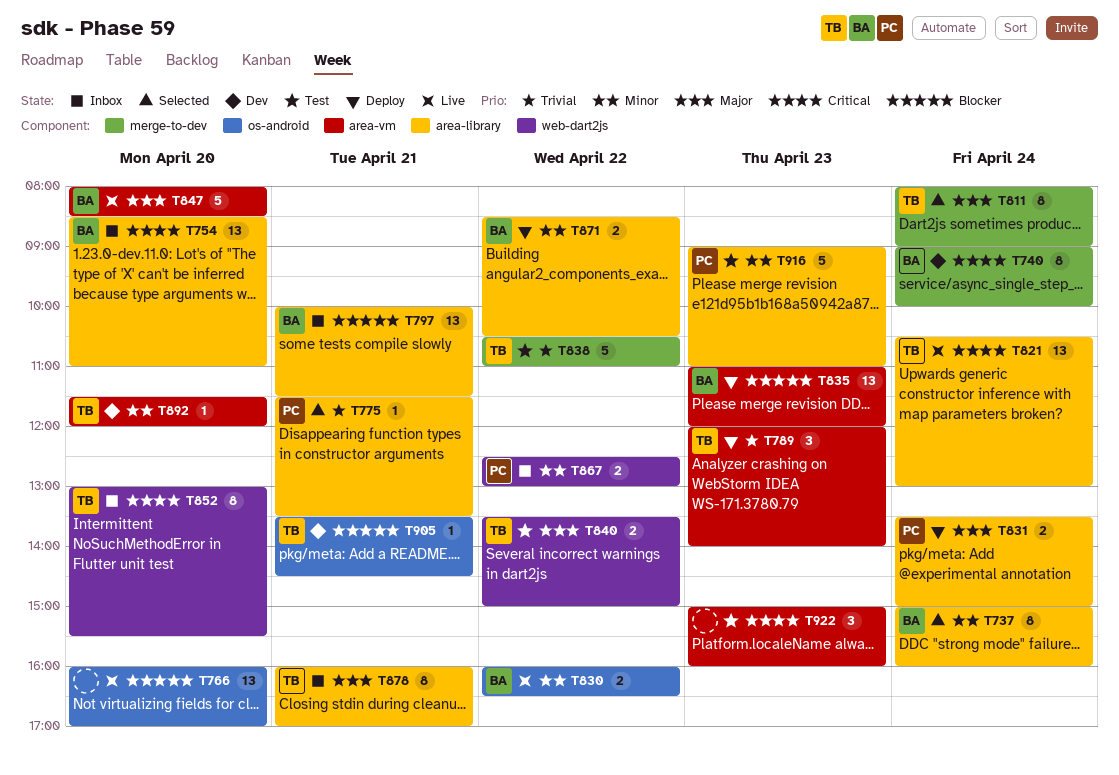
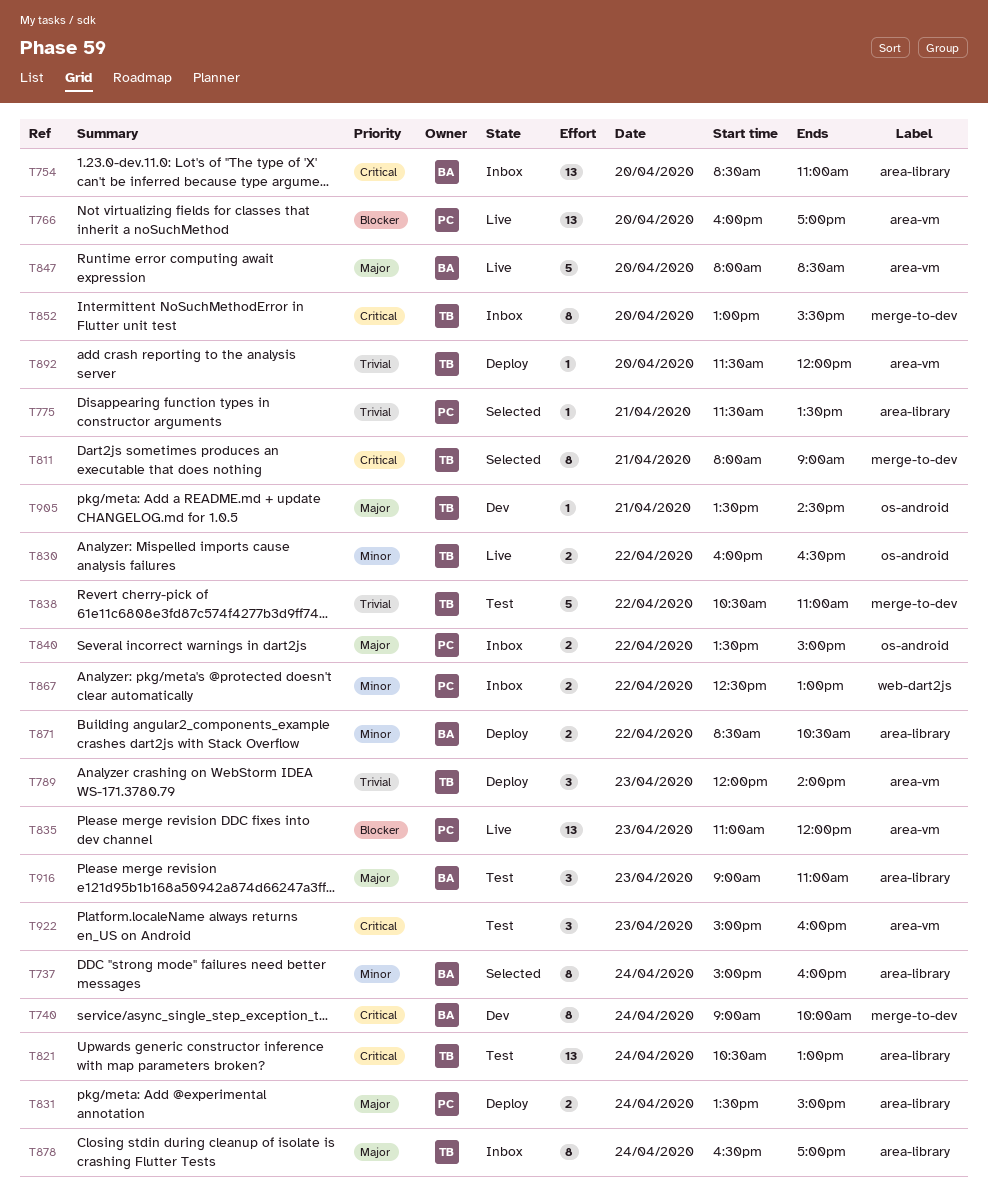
T766, owner: none -> PC
T766, label: os-android -> area-vm
T797: present -> none
T811, priority: Major -> Critical
T811, day: Apr 24 -> Apr 21
T821, status: Live -> Test
T830, owner: BA -> TB
T835, status: Deploy -> Live
T835, owner: BA -> PC
T840, status: Test -> Inbox
T840, owner: TB -> PC
T840, label: web-dart2js -> os-android
T852, label: web-dart2js -> merge-to-dev
T878, day: Apr 21 -> Apr 24
T878, begins: 16:00 -> 16:30
T892, status: Dev -> Deploy
T892, priority: Minor -> Trivial
T905, priority: Blocker -> Major
T916, owner: PC -> BA
T916, priority: Minor -> Major
T916, estimate: 5 -> 3

